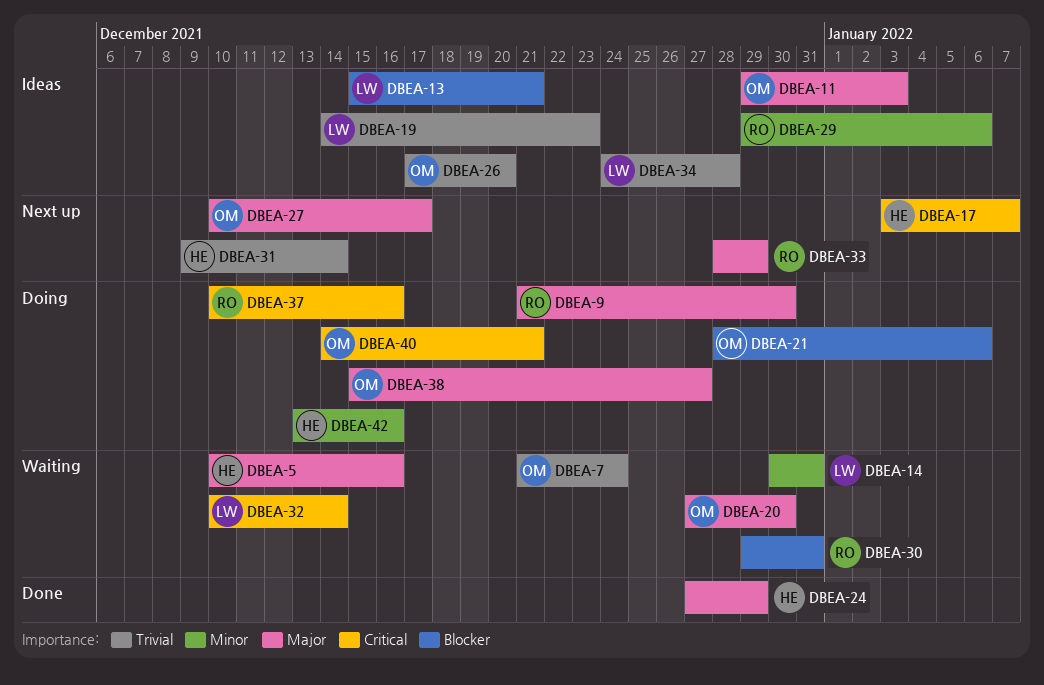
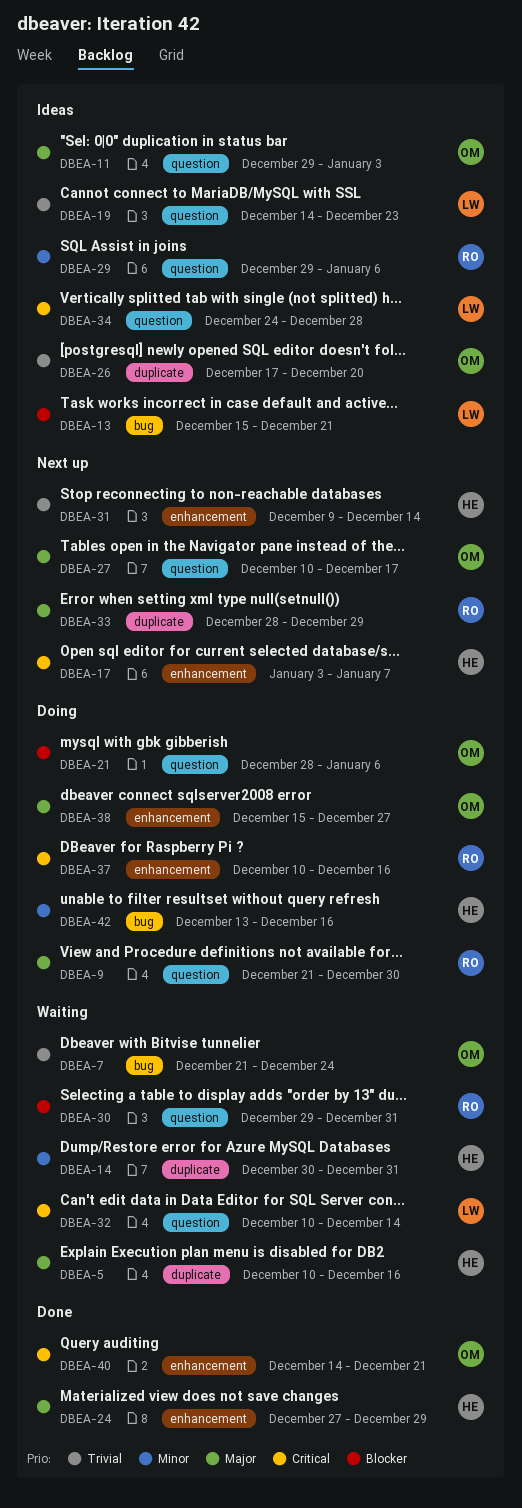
DBEA-14, owner: LW -> HE
DBEA-20: present -> none
DBEA-34, priority: Trivial -> Critical
DBEA-40, status: Doing -> Done

